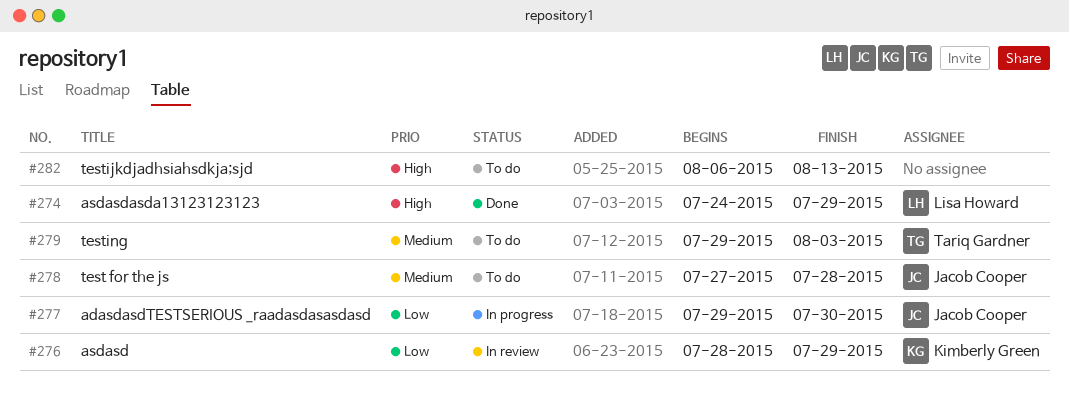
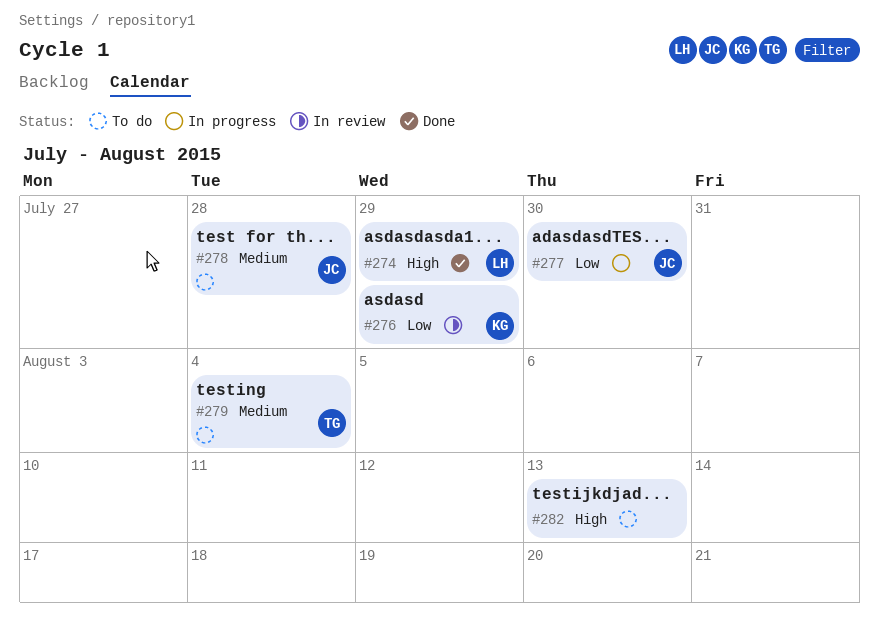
#279, due: Aug 3 -> Aug 4

